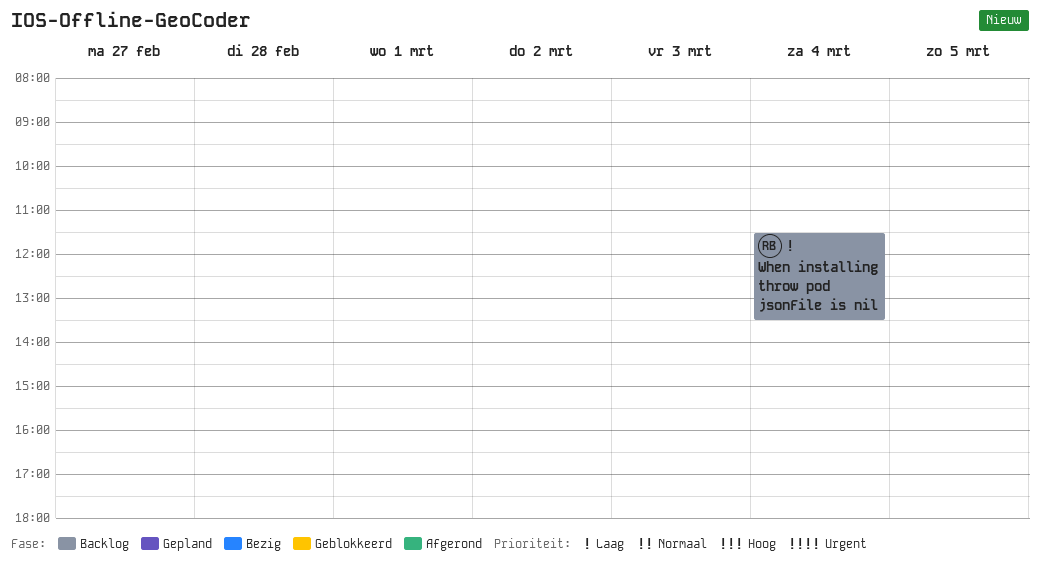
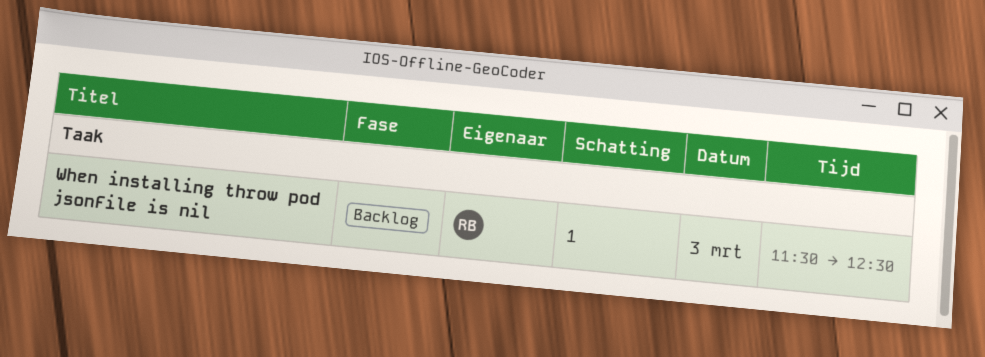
When installing throw pod jsonFile is nil, day: Mar 4 -> Mar 3
When installing throw pod jsonFile is nil, ends: 13:30 -> 12:30

